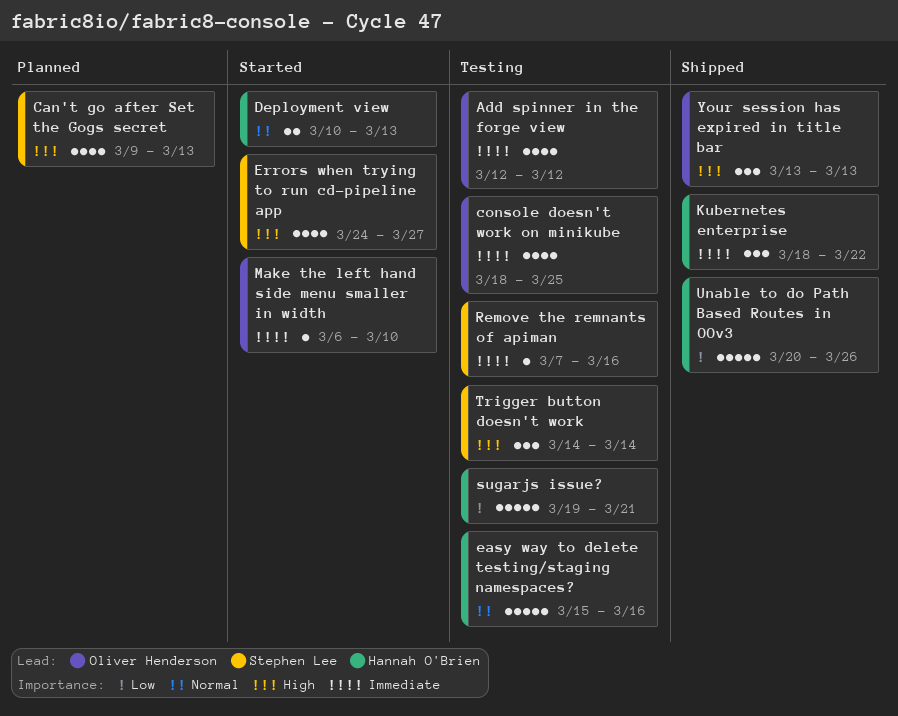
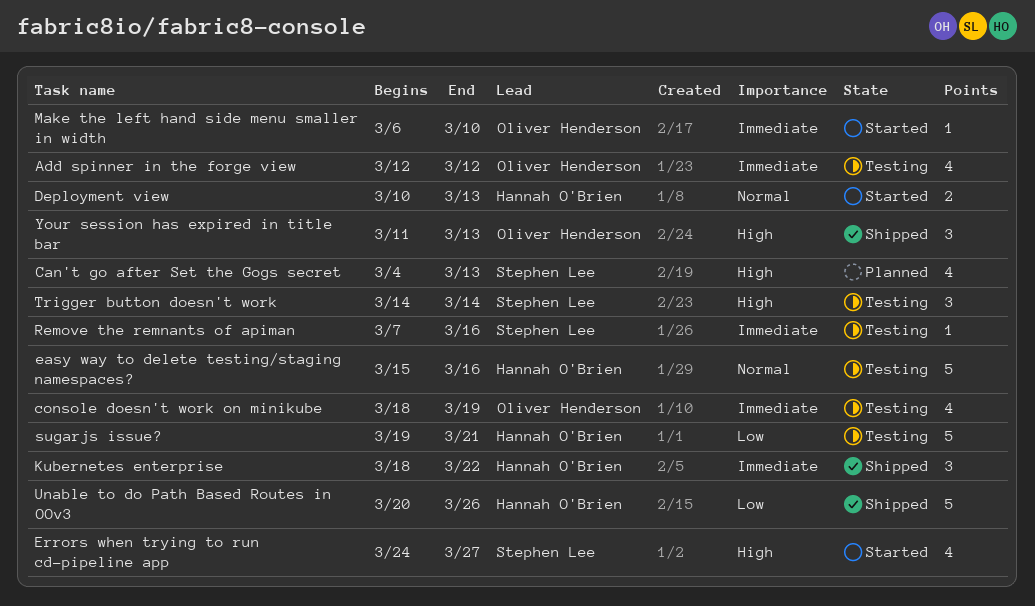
Can't go after Set the Gogs secret, start: Mar 9 -> Mar 4
console doesn't work on minikube, due: Mar 25 -> Mar 19
Your session has expired in title bar, start: Mar 13 -> Mar 11

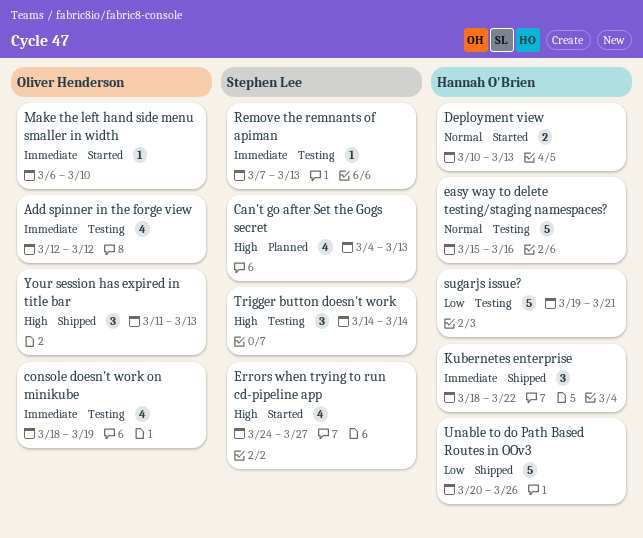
Remove the remnants of apiman, due: Mar 16 -> Mar 13

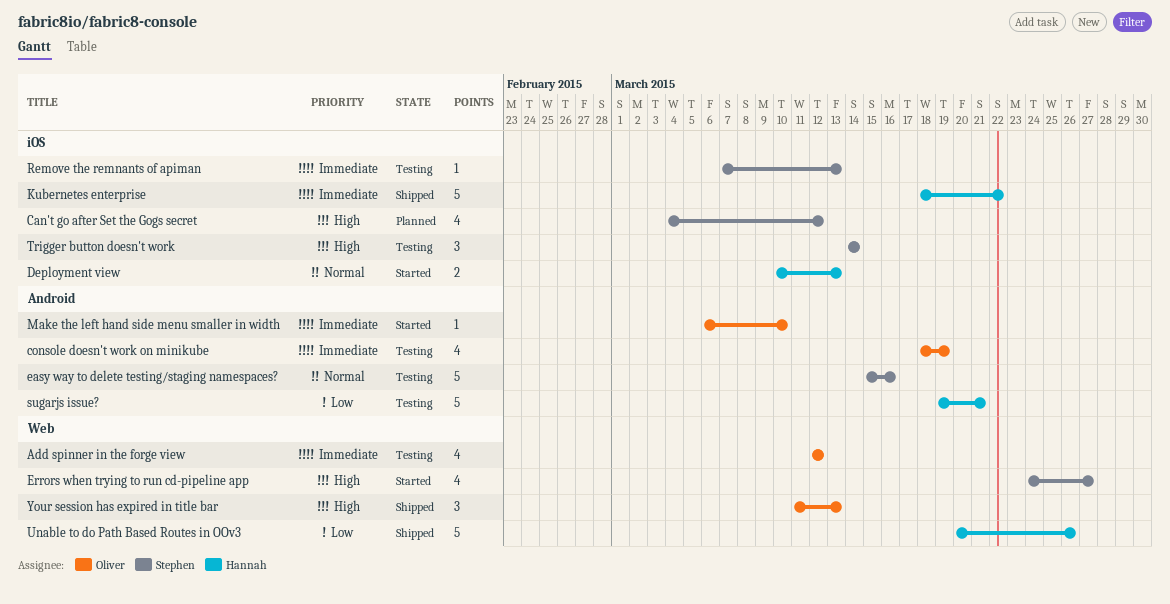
Can't go after Set the Gogs secret, due: Mar 13 -> Mar 12
easy way to delete testing/staging namespaces?, owner: Hannah O'Brien -> Stephen Lee
Kubernetes enterprise, estimate: 3 -> 5

